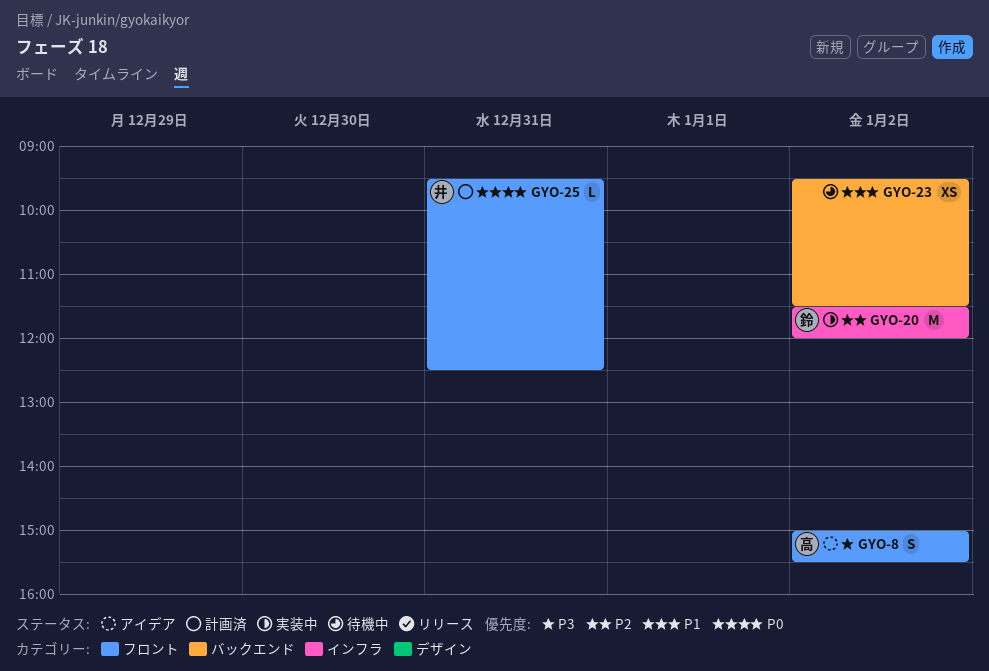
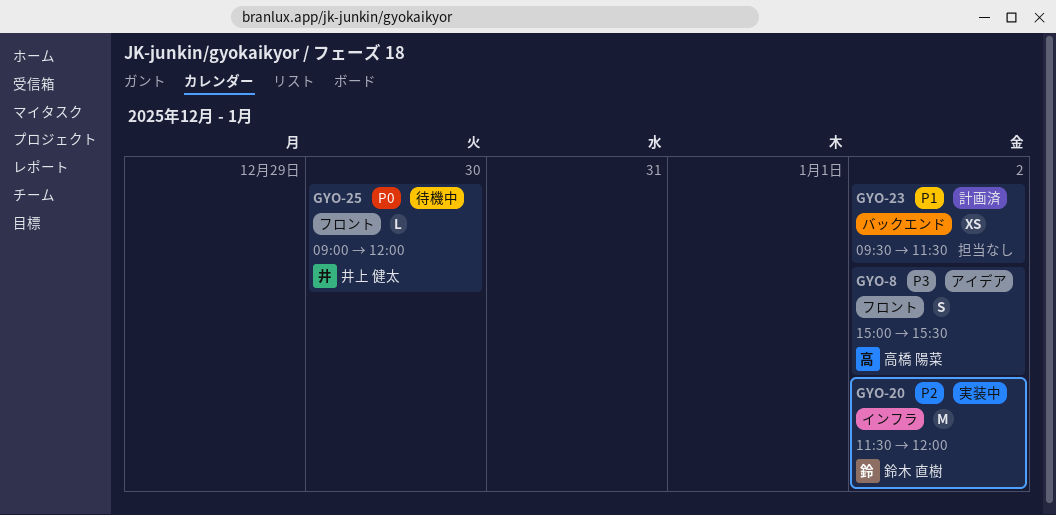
GYO-23, status: 待機中 -> 計画済
GYO-25, status: 計画済 -> 待機中
GYO-25, day: Dec 31 -> Dec 30
GYO-25, begins: 09:30 -> 09:00
GYO-25, ends: 12:30 -> 12:00

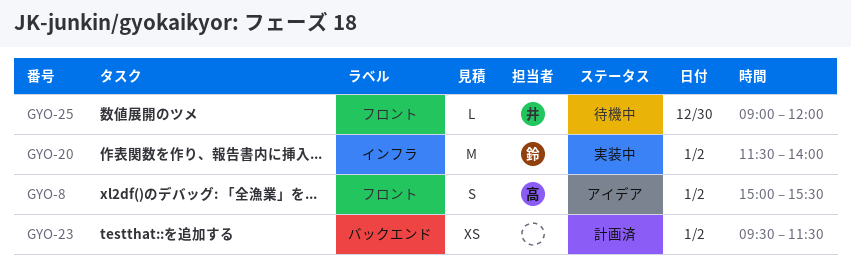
GYO-20, ends: 12:00 -> 14:00

